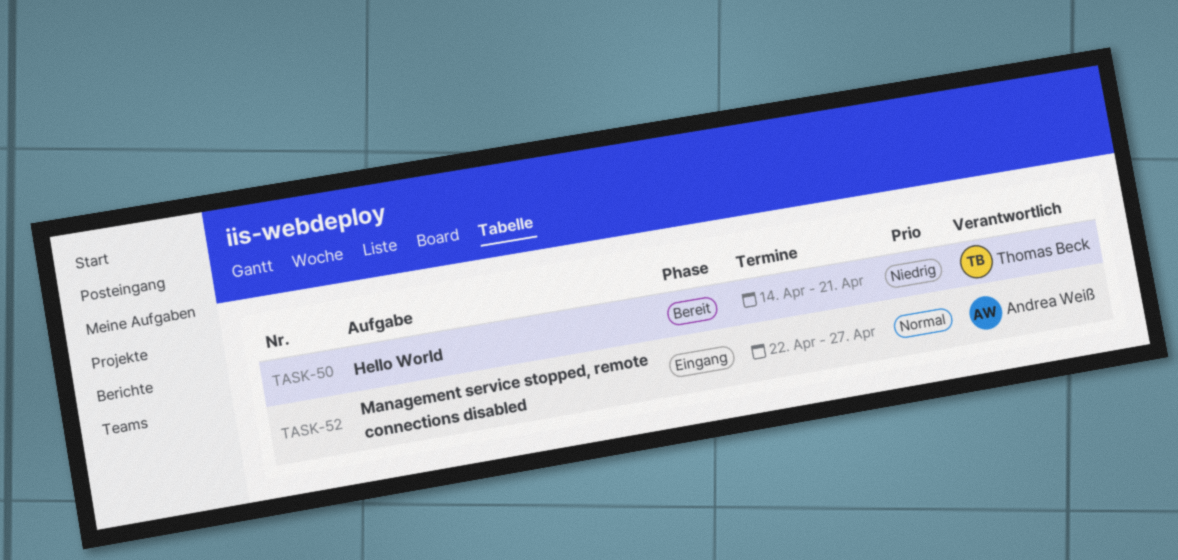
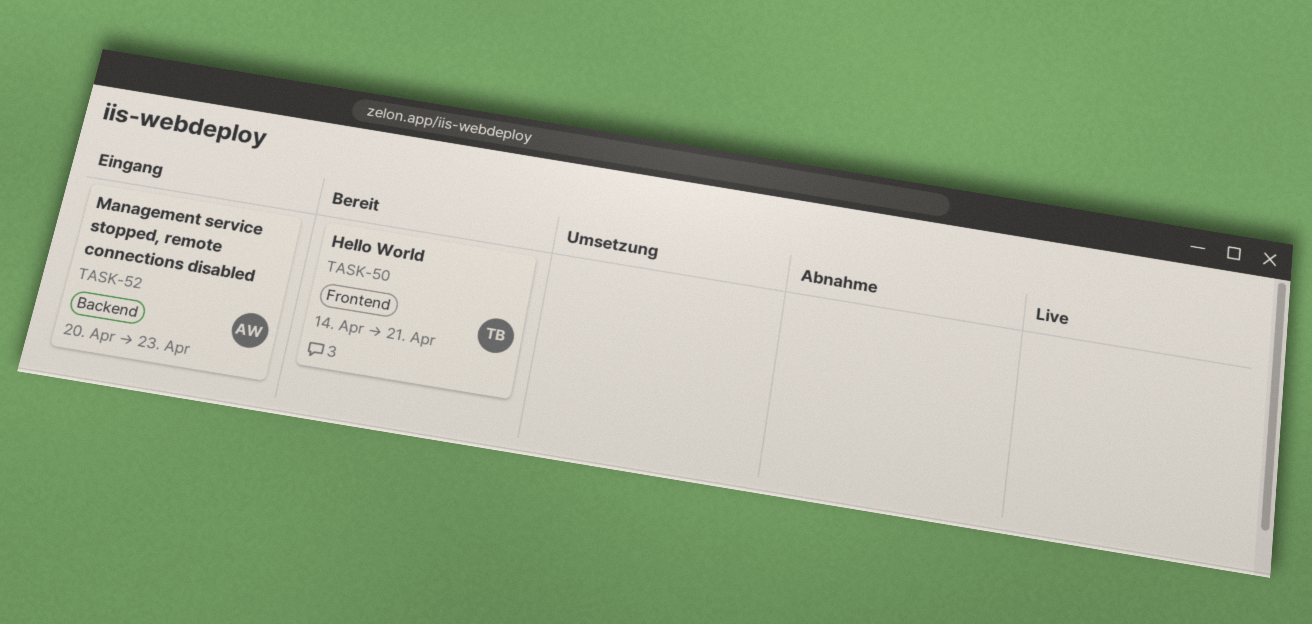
TASK-52, start: Apr 22 -> Apr 20
TASK-52, due: Apr 27 -> Apr 23

